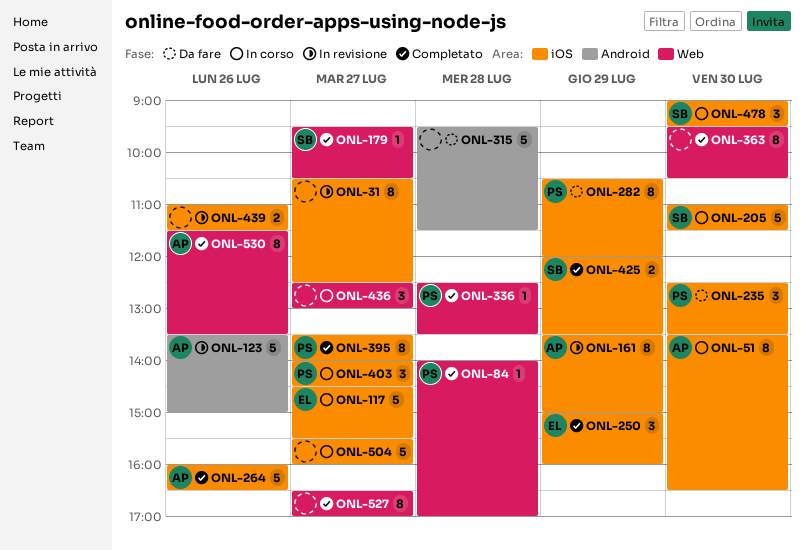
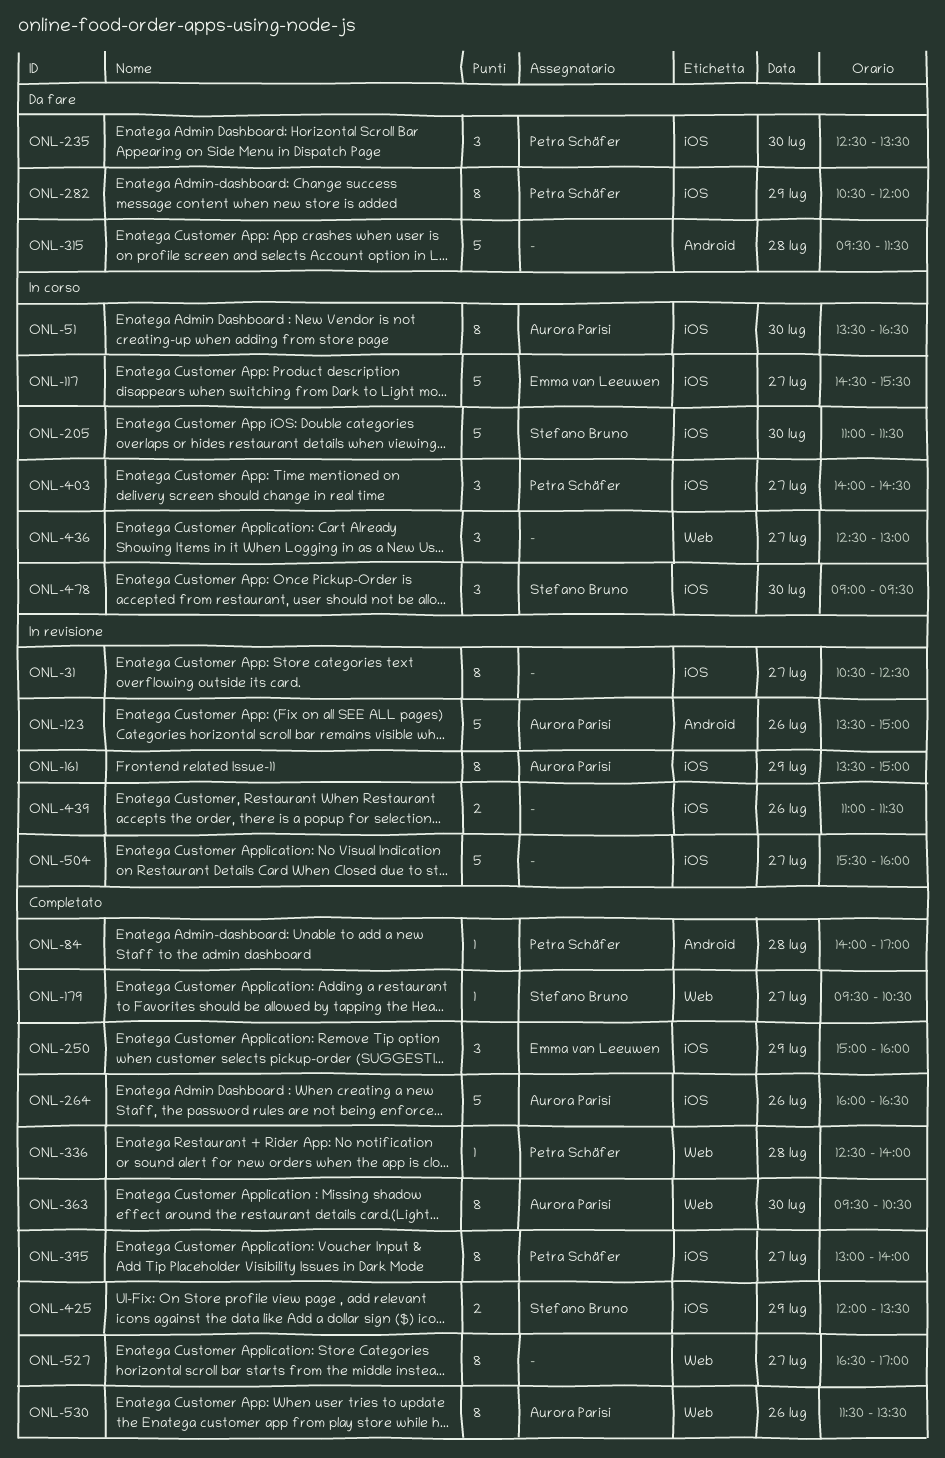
ONL-84, label: Web -> Android
ONL-336, ends: 13:30 -> 14:00
ONL-363, owner: none -> Aurora Parisi
ONL-395, begins: 13:30 -> 13:00
ONL-504, status: In corso -> In revisione

